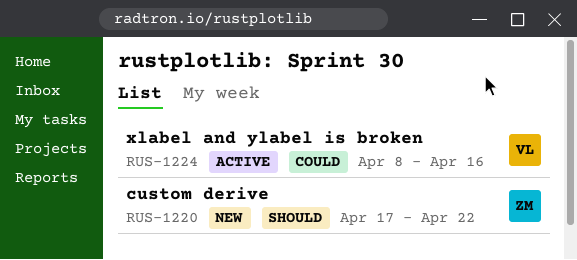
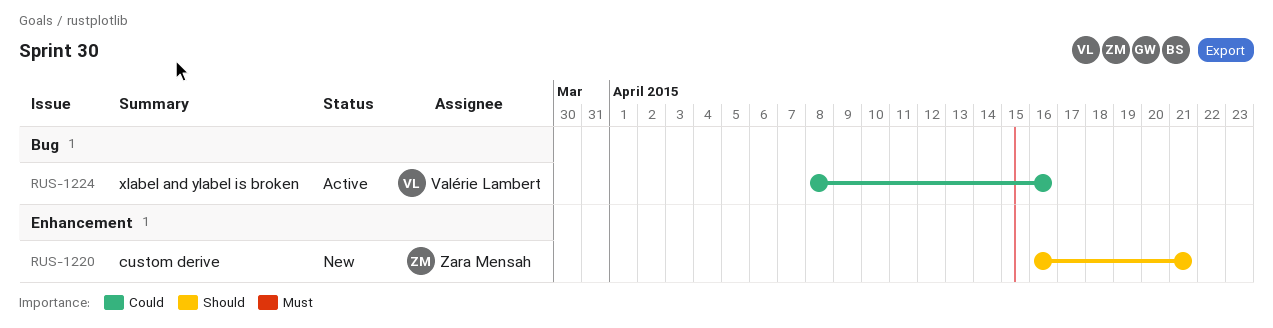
RUS-1220, start: Apr 17 -> Apr 16
RUS-1220, due: Apr 22 -> Apr 21

